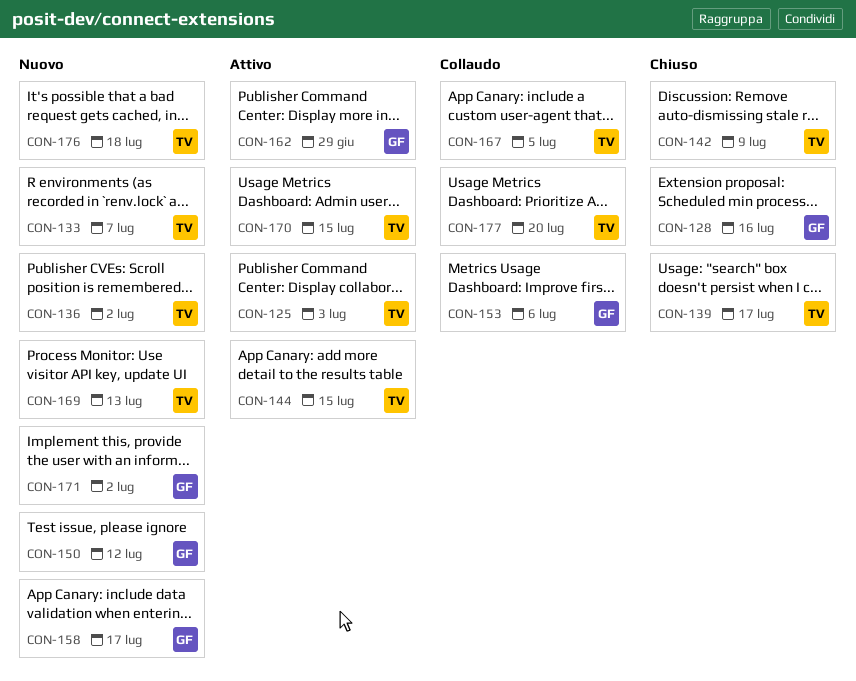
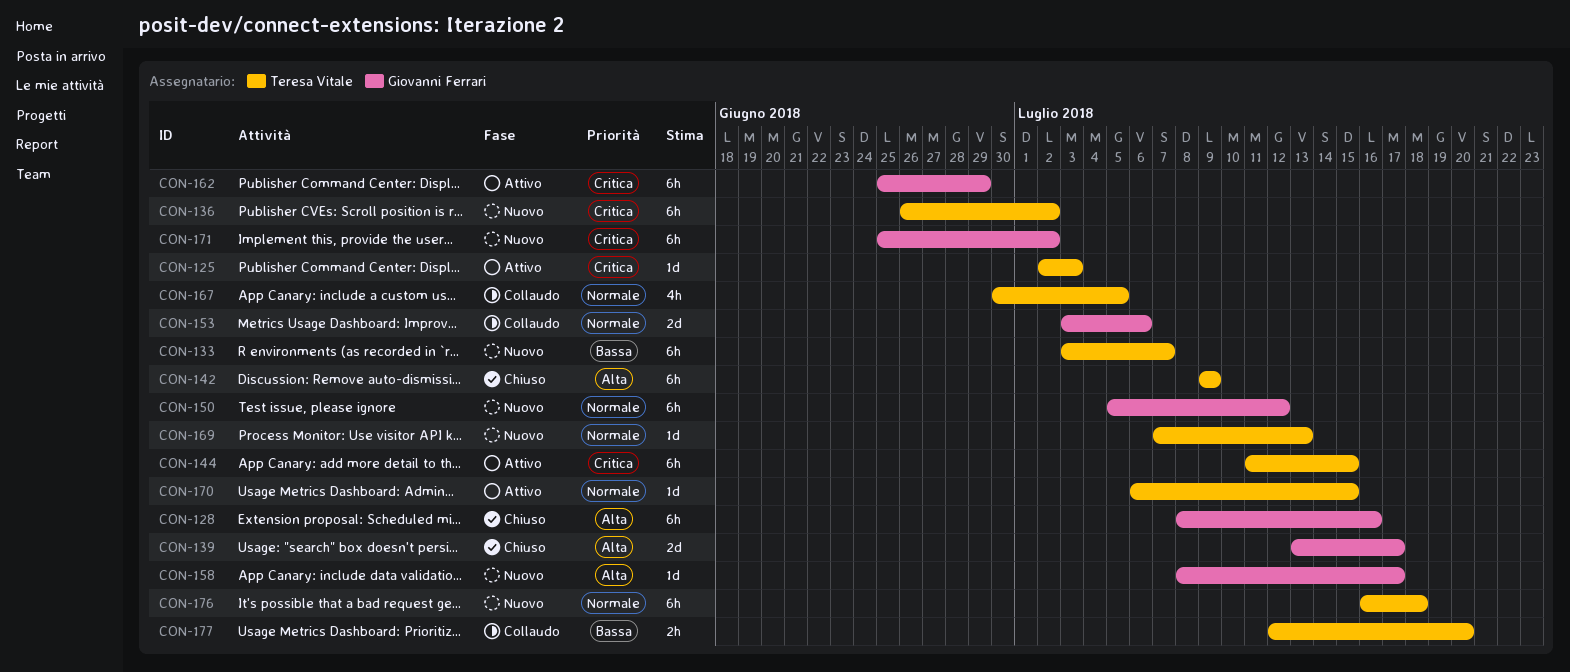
CON-139, owner: Teresa Vitale -> Giovanni Ferrari

